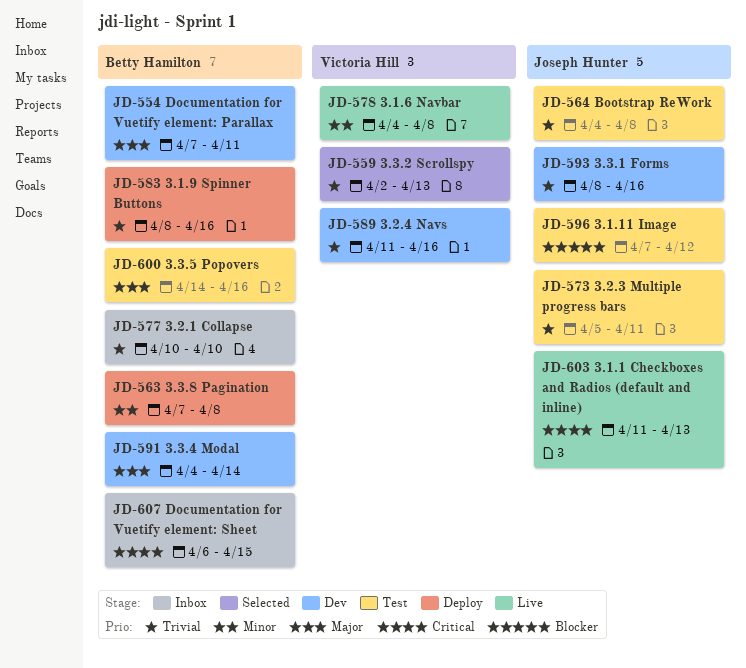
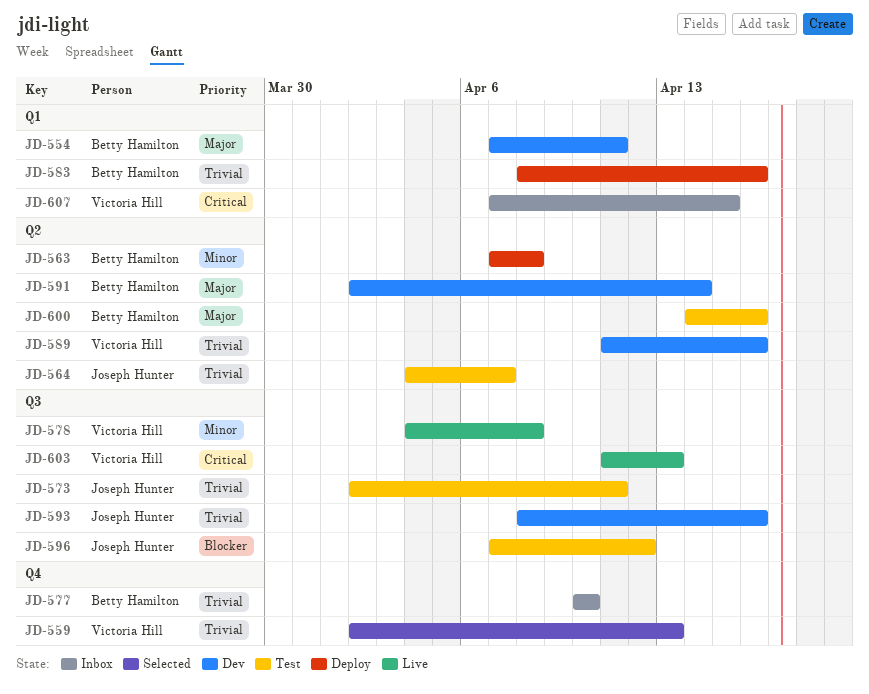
JD-564, due: Apr 8 -> Apr 7
JD-573, start: Apr 5 -> Apr 2
JD-591, start: Apr 4 -> Apr 2
JD-603, owner: Joseph Hunter -> Victoria Hill
JD-607, owner: Betty Hamilton -> Victoria Hill
JD-607, start: Apr 6 -> Apr 7

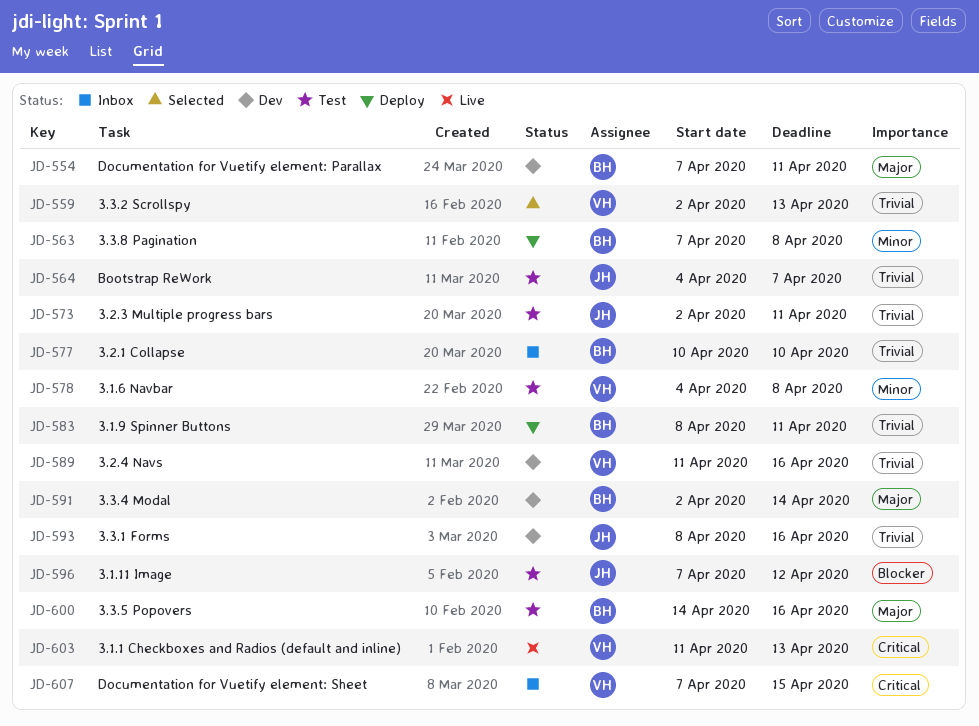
JD-578, status: Live -> Test
JD-583, due: Apr 16 -> Apr 11

